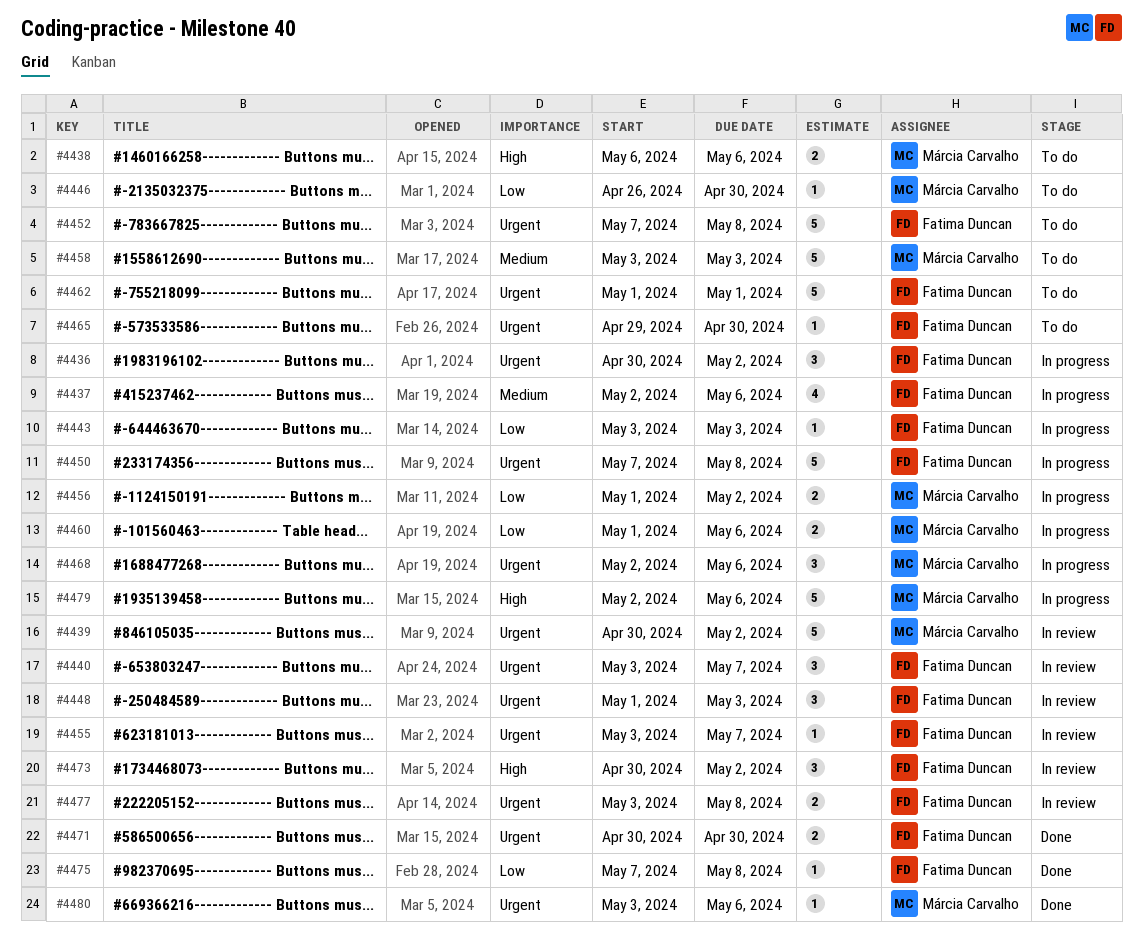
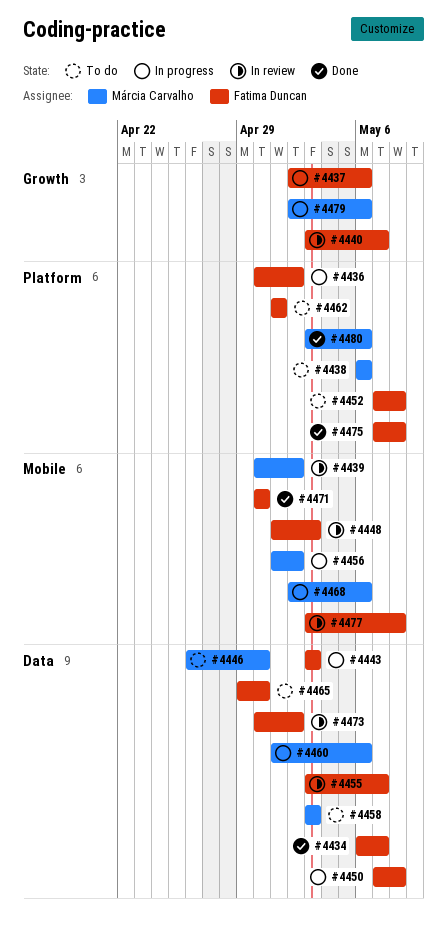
#4434: none -> present

